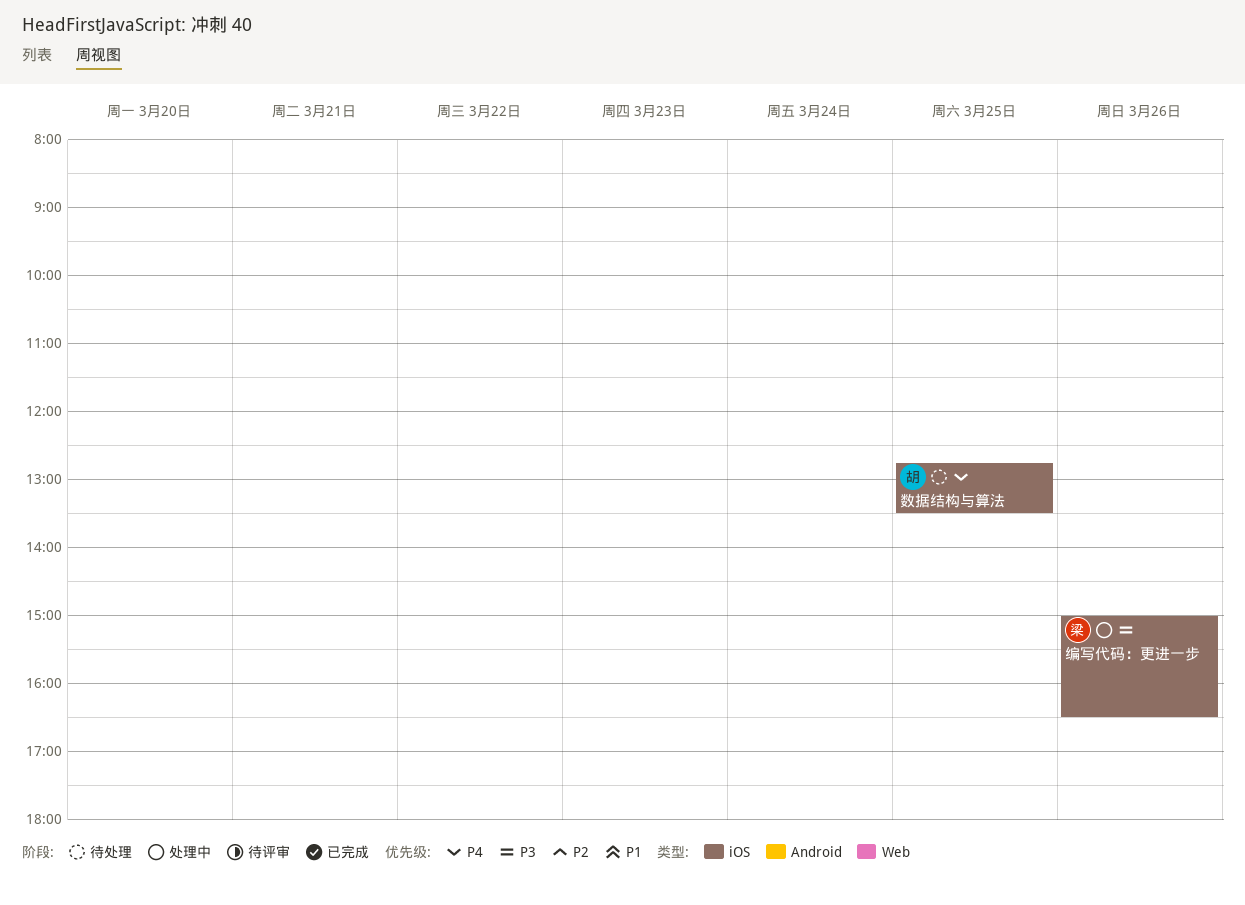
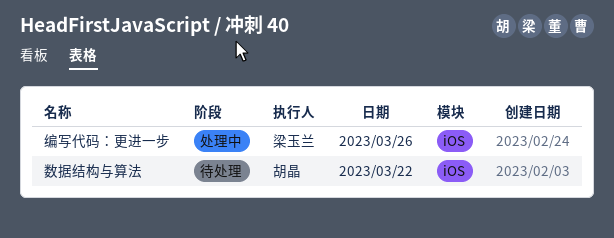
数据结构与算法, day: Mar 25 -> Mar 22

